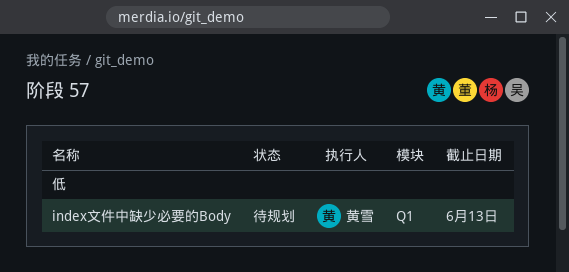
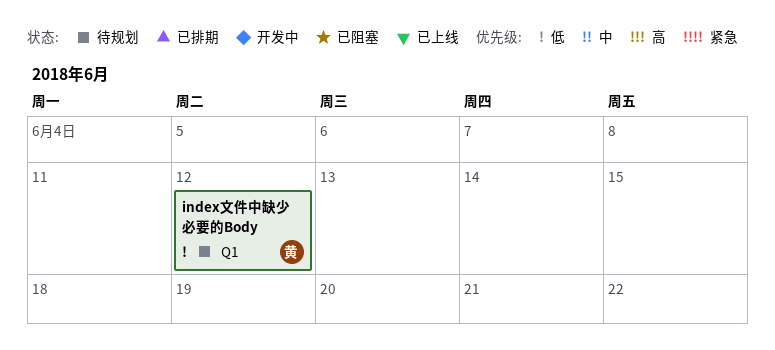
index文件中缺少必要的Body, due: Jun 13 -> Jun 12

